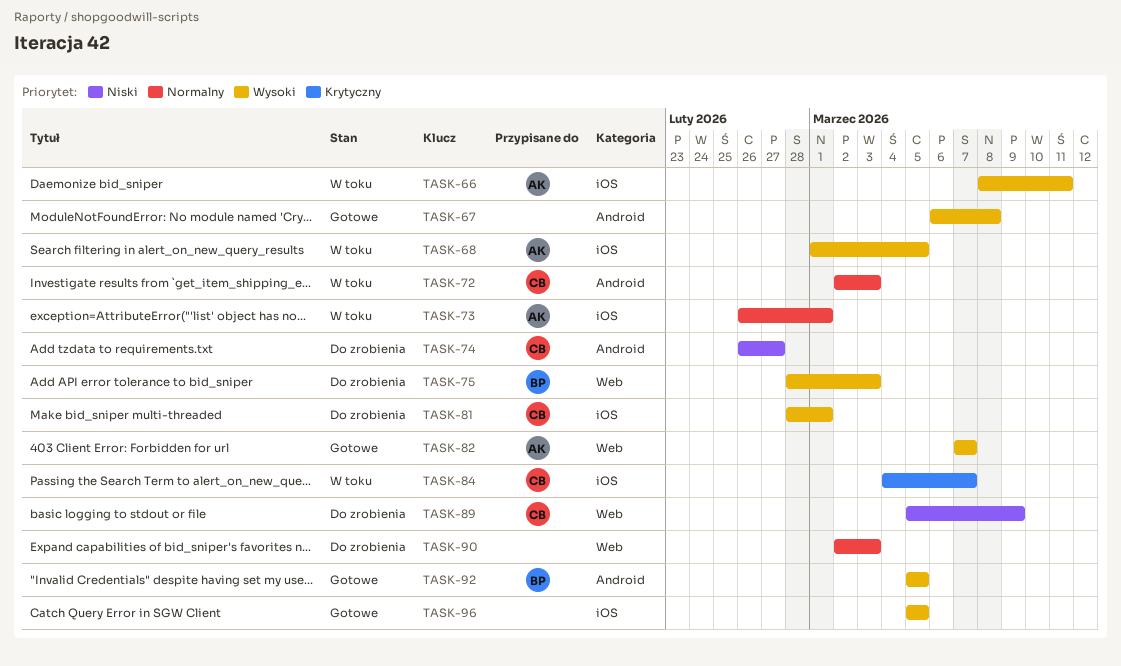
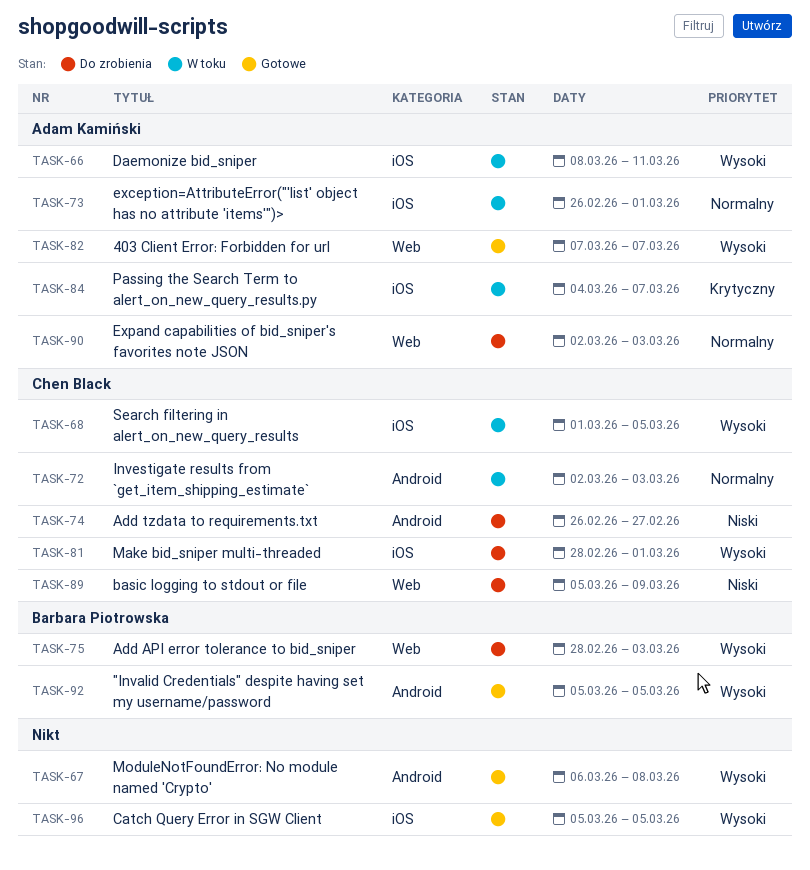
TASK-68, owner: Adam Kamiński -> Chen Black
TASK-84, owner: Chen Black -> Adam Kamiński
TASK-90, owner: none -> Adam Kamiński

